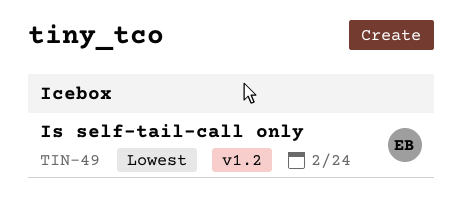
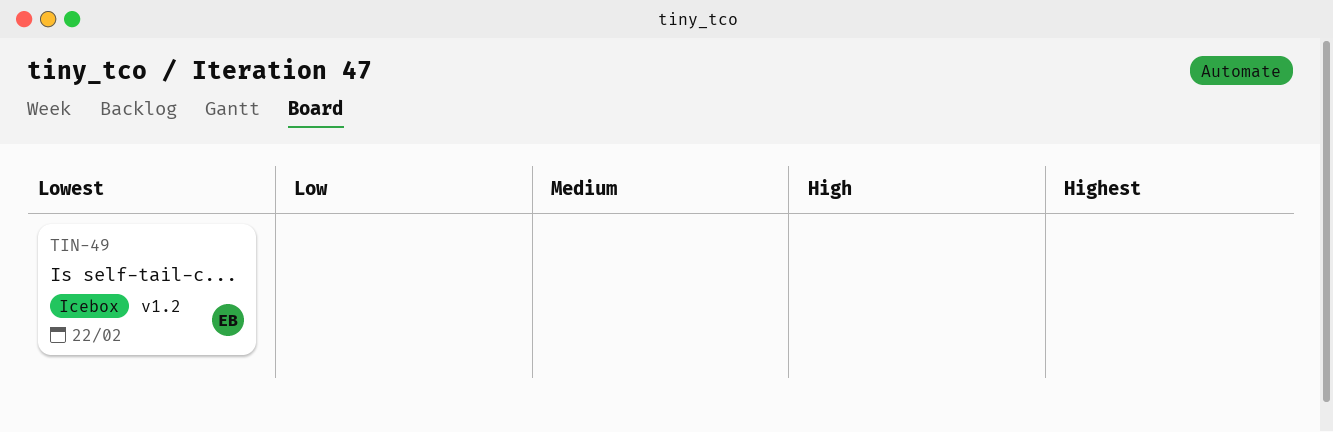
TIN-49, due: Feb 24 -> Feb 22

